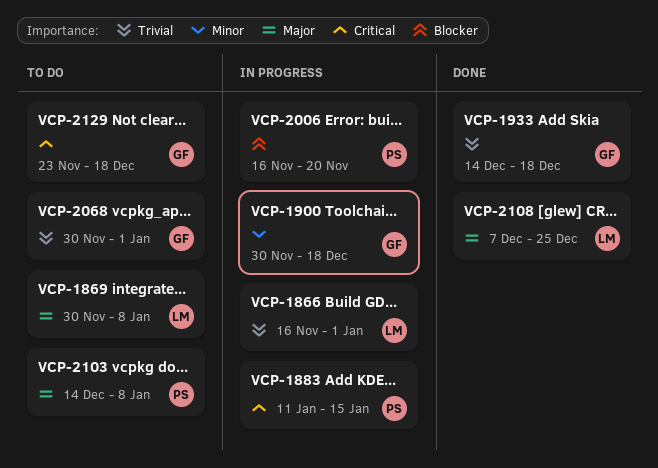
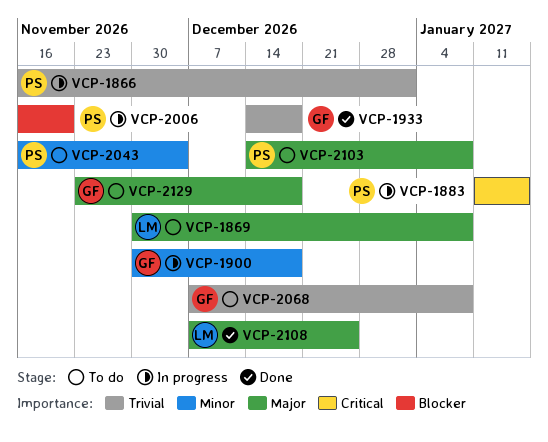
VCP-1866, owner: LM -> PS
VCP-2043: none -> present
VCP-2068, start: Nov 30 -> Dec 7
VCP-2068, due: Jan 1 -> Jan 8
VCP-2129, priority: Critical -> Major

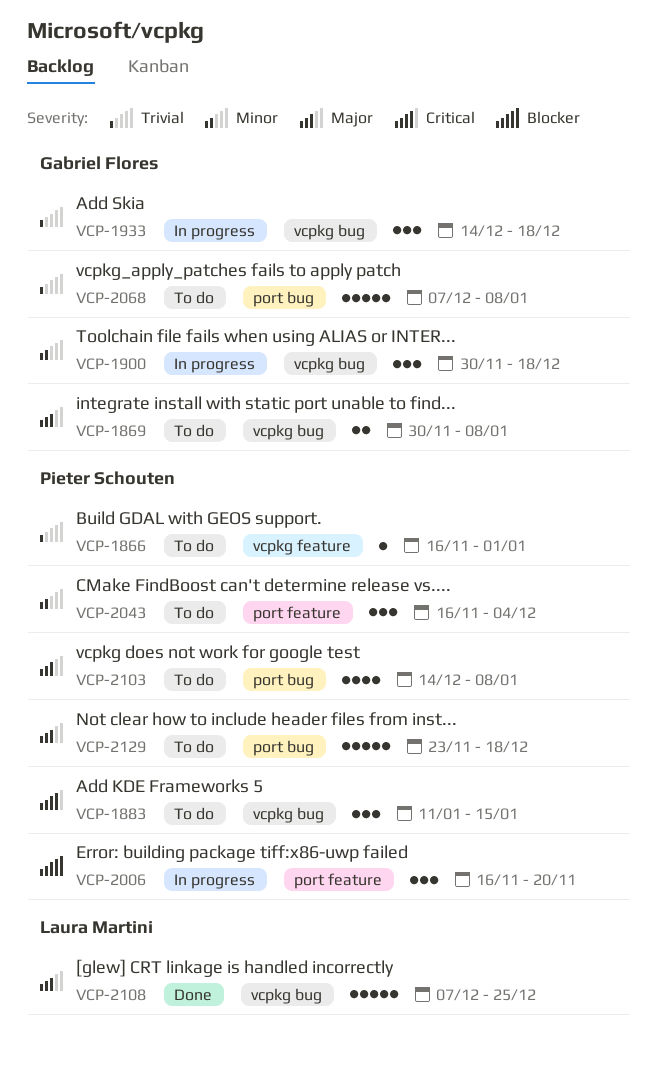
VCP-1866, status: In progress -> To do
VCP-1869, owner: Laura Martini -> Gabriel Flores
VCP-1883, status: In progress -> To do
VCP-1933, status: Done -> In progress
VCP-2129, owner: Gabriel Flores -> Pieter Schouten

